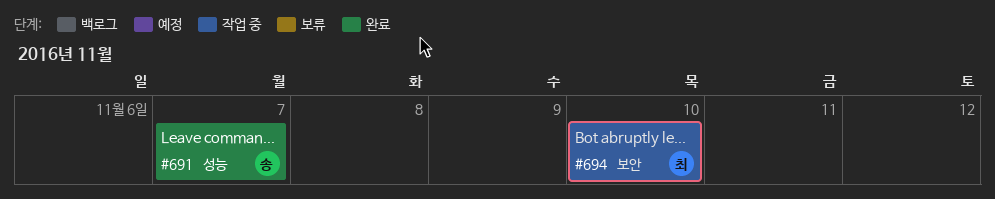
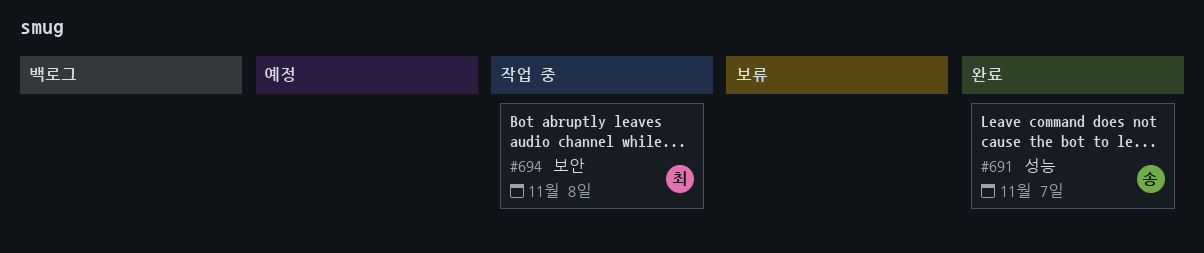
#694, due: Nov 10 -> Nov 8

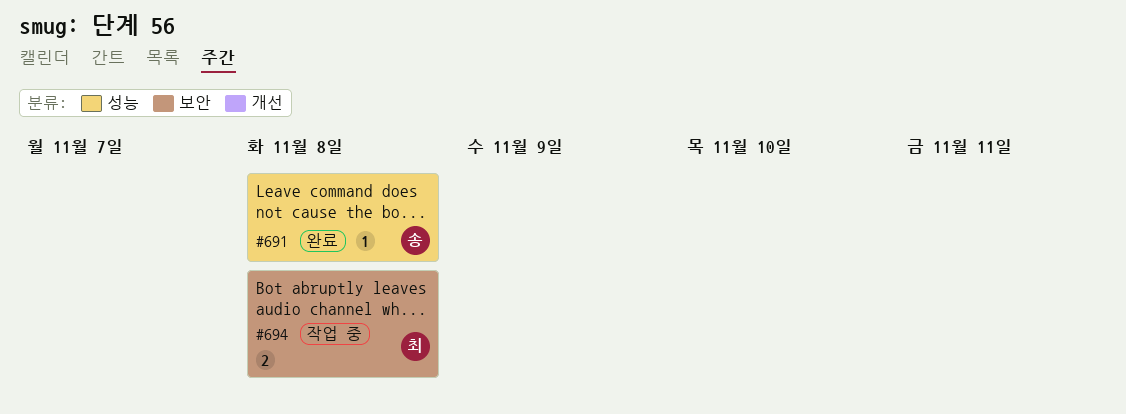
#691, due: Nov 7 -> Nov 8

